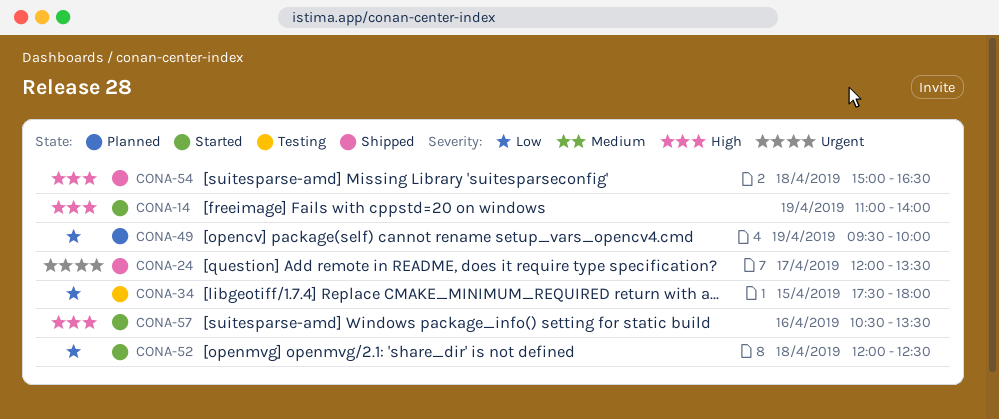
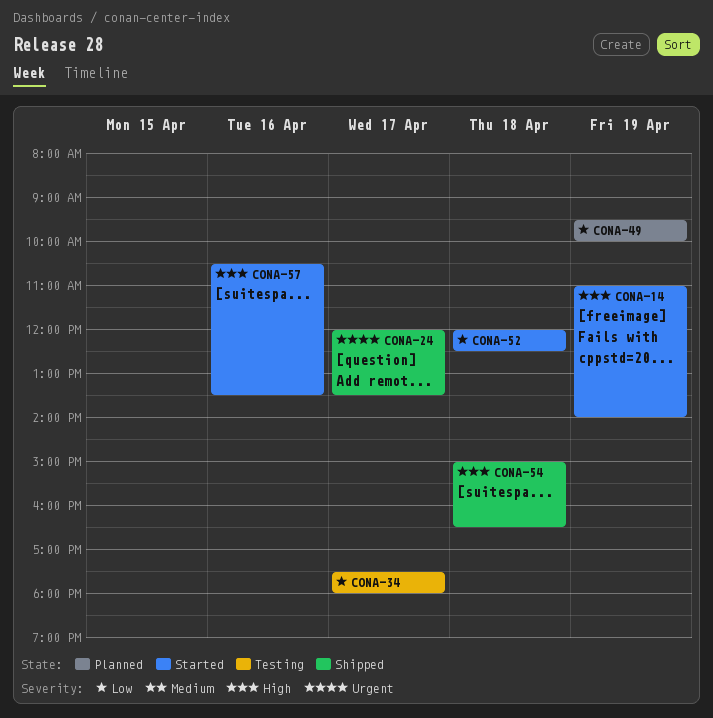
CONA-34, day: Apr 15 -> Apr 17

